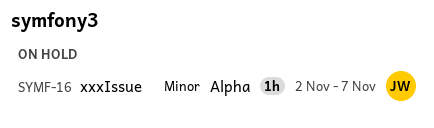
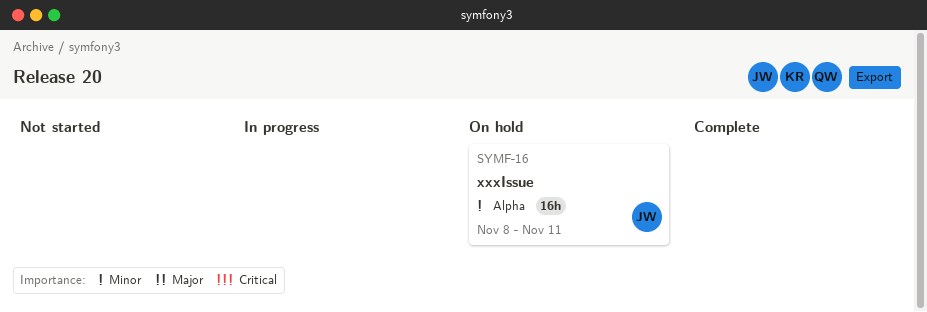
SYMF-16, estimate: 1h -> 16h
SYMF-16, start: Nov 2 -> Nov 8
SYMF-16, due: Nov 7 -> Nov 11

